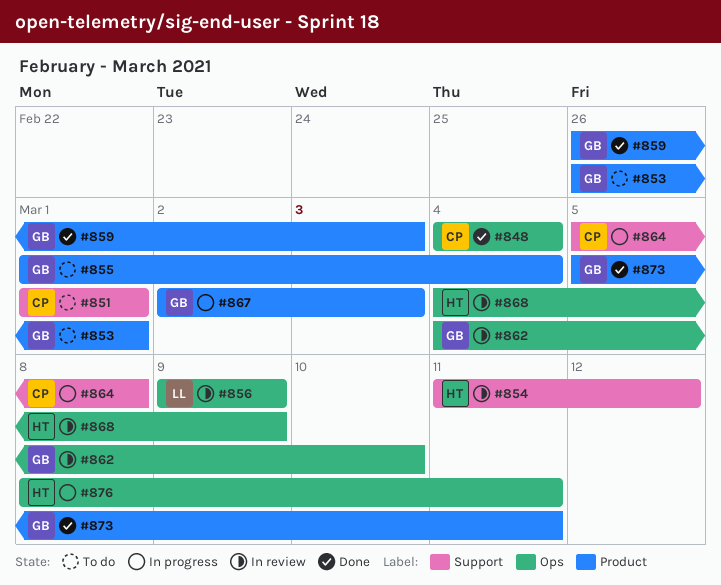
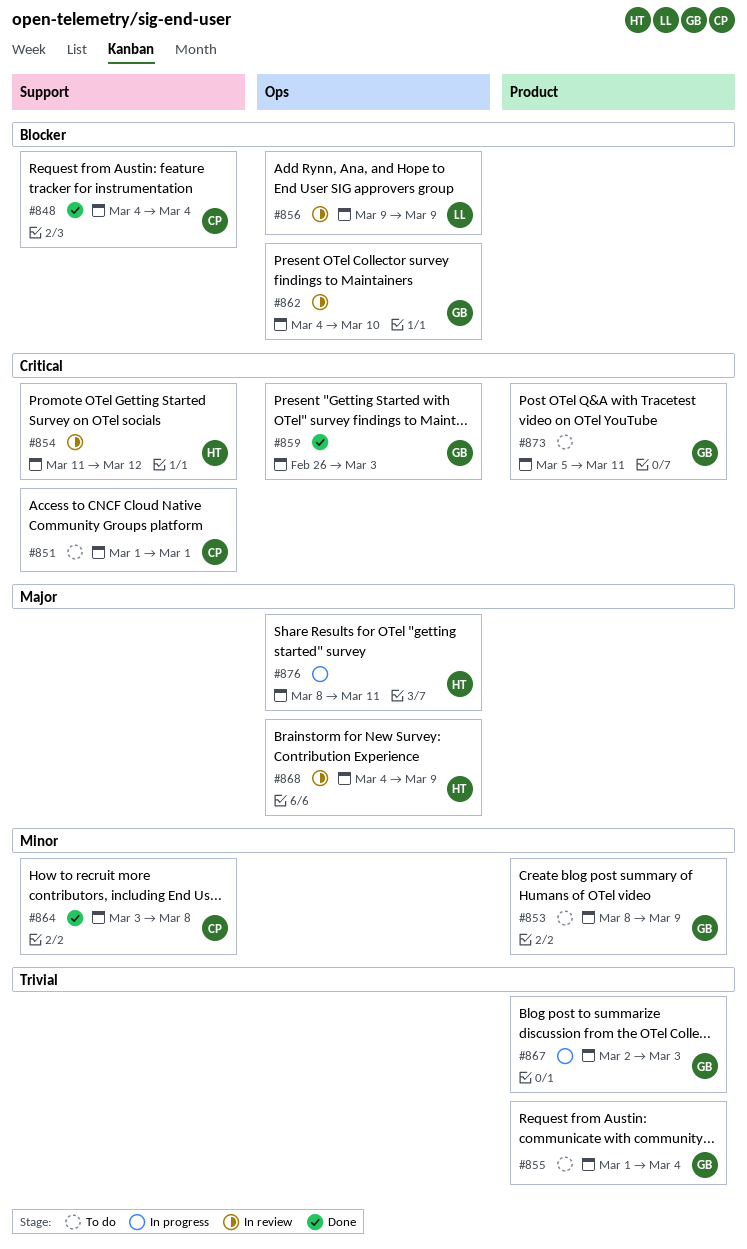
#848, label: Ops -> Support
#853, start: Feb 26 -> Mar 8
#853, due: Mar 1 -> Mar 9
#859, label: Product -> Ops
#864, status: In progress -> Done
#864, start: Mar 5 -> Mar 3
#873, status: Done -> To do

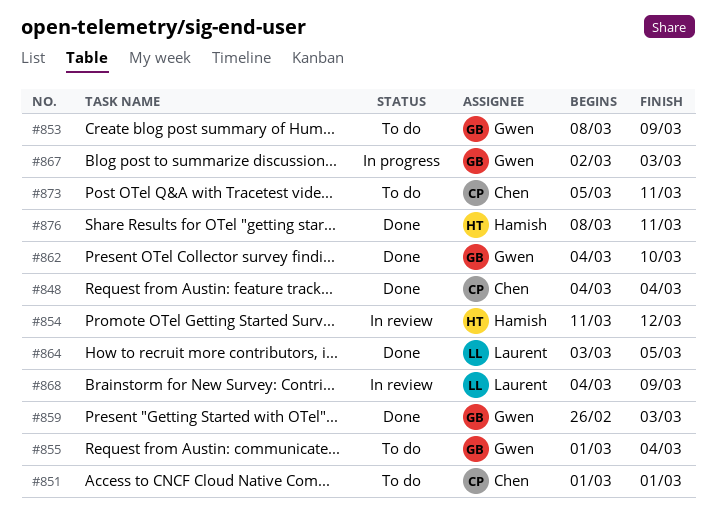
#856: present -> none
#862, status: In review -> Done
#864, owner: Chen -> Laurent
#864, due: Mar 8 -> Mar 5
#868, owner: Hamish -> Laurent
#873, owner: Gwen -> Chen
#876, status: In progress -> Done

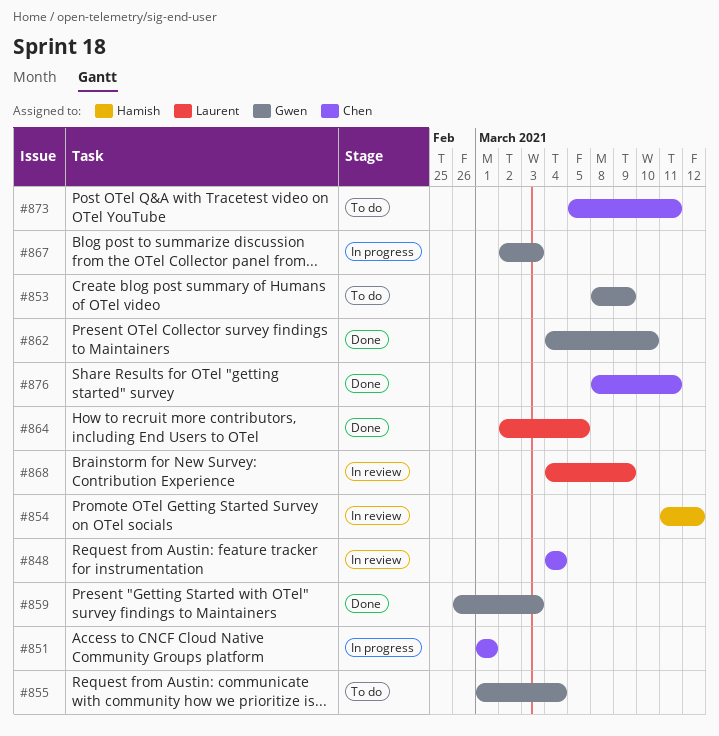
#848, status: Done -> In review
#851, status: To do -> In progress
#864, start: Mar 3 -> Mar 2
#876, owner: Hamish -> Chen

